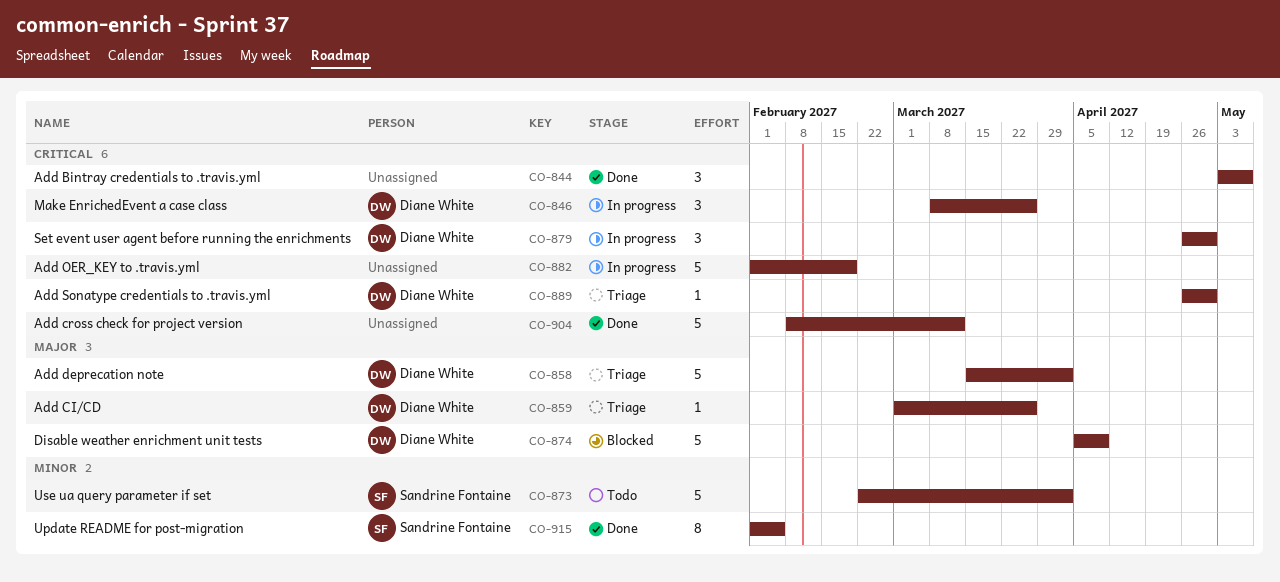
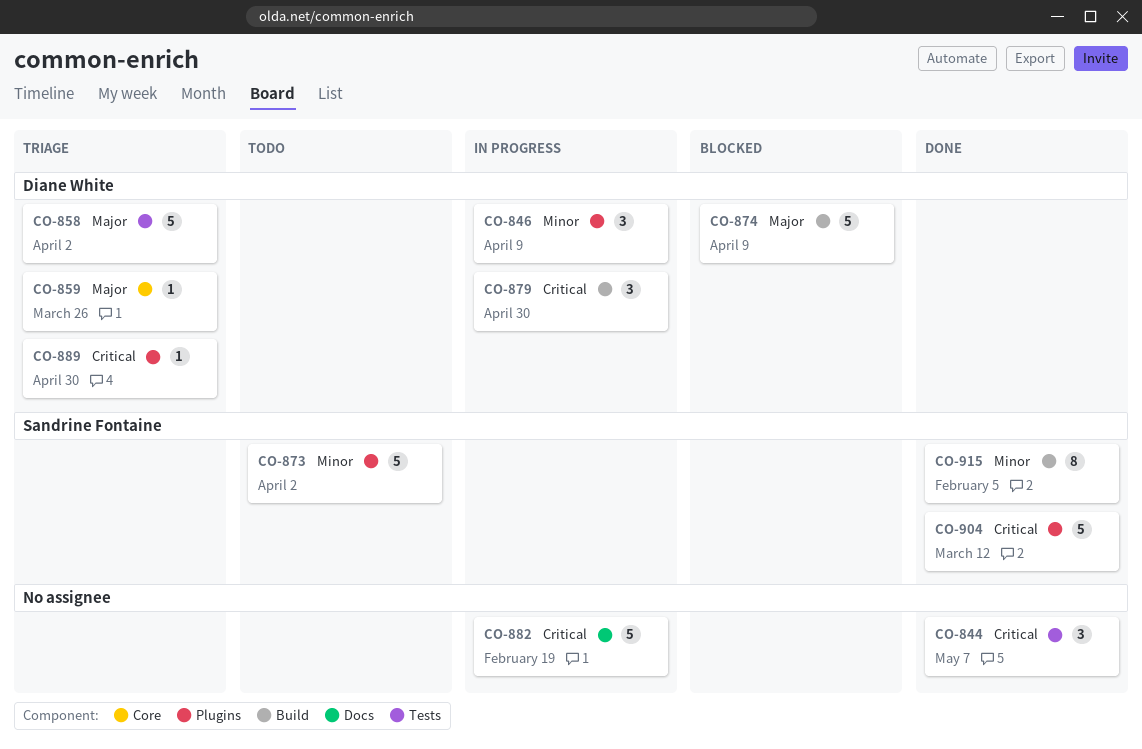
CO-846, priority: Critical -> Minor
CO-846, due: Mar 26 -> Apr 9
CO-904, owner: none -> Sandrine Fontaine

